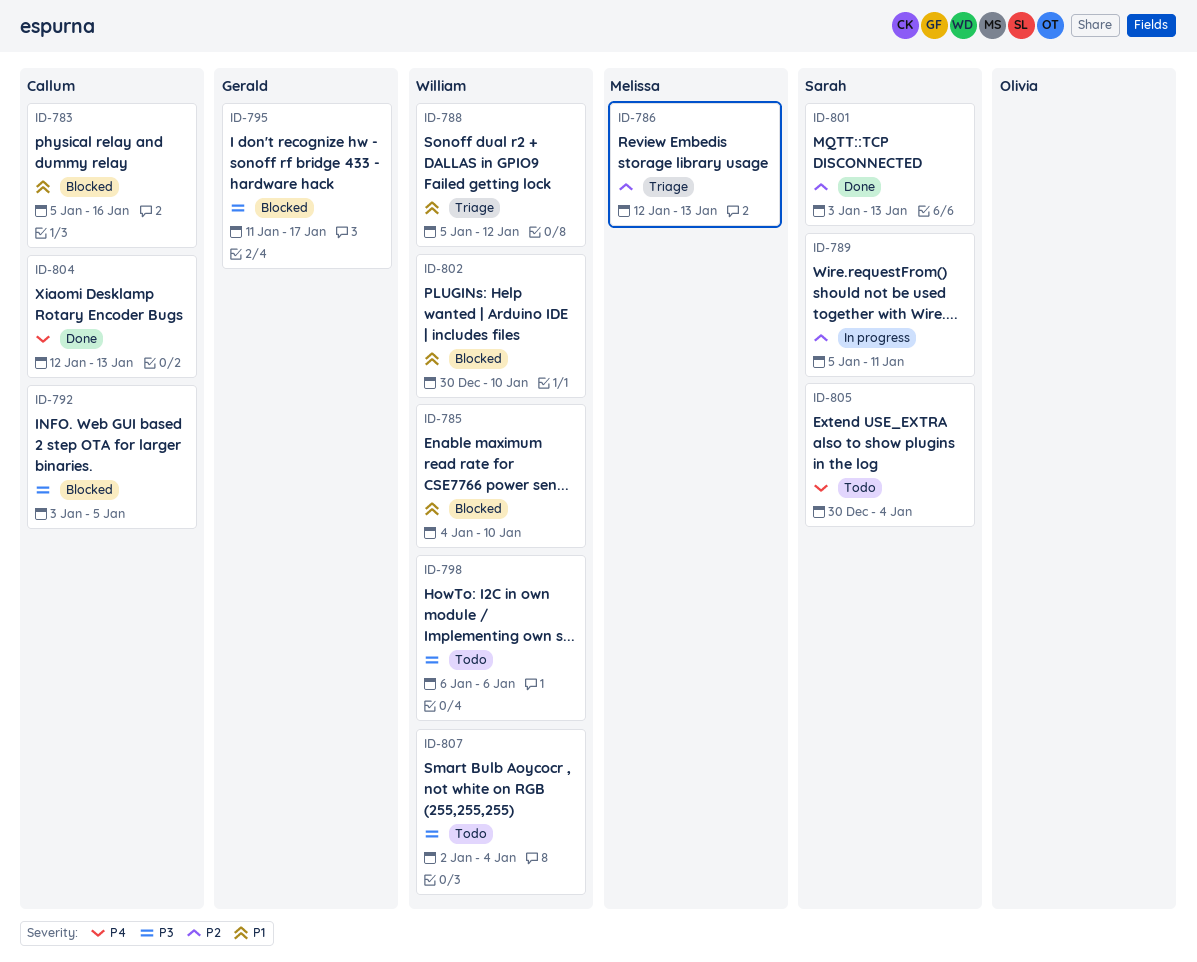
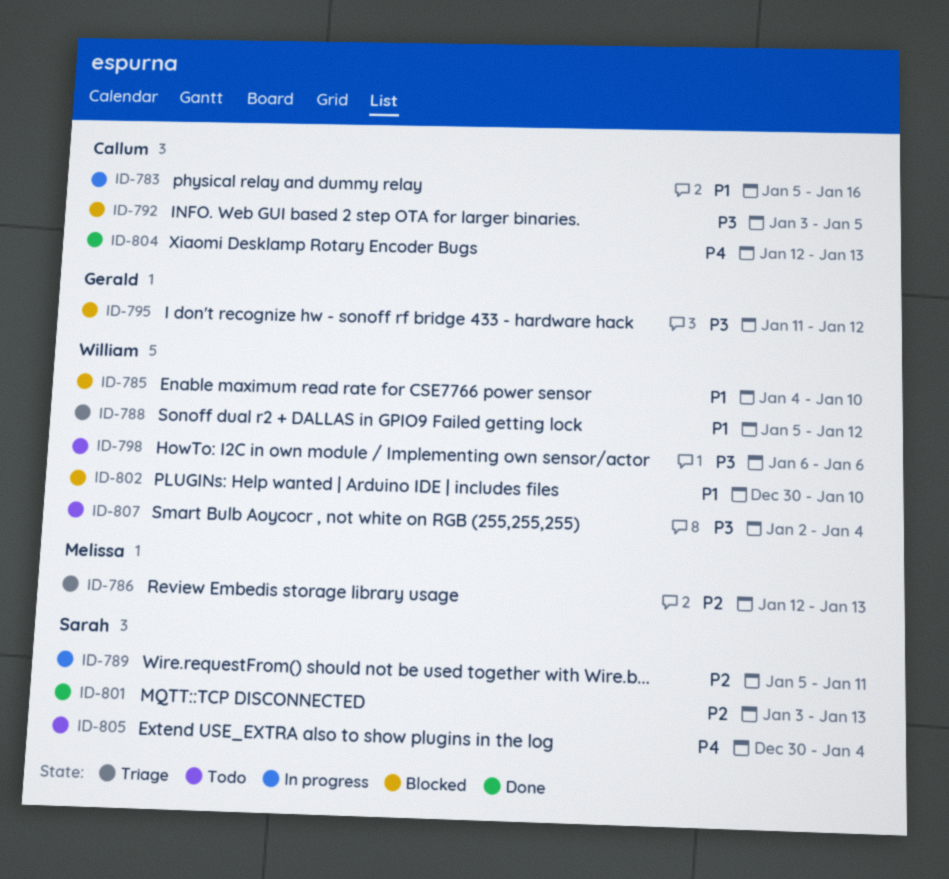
ID-783, status: Blocked -> In progress
ID-795, due: Jan 17 -> Jan 12

